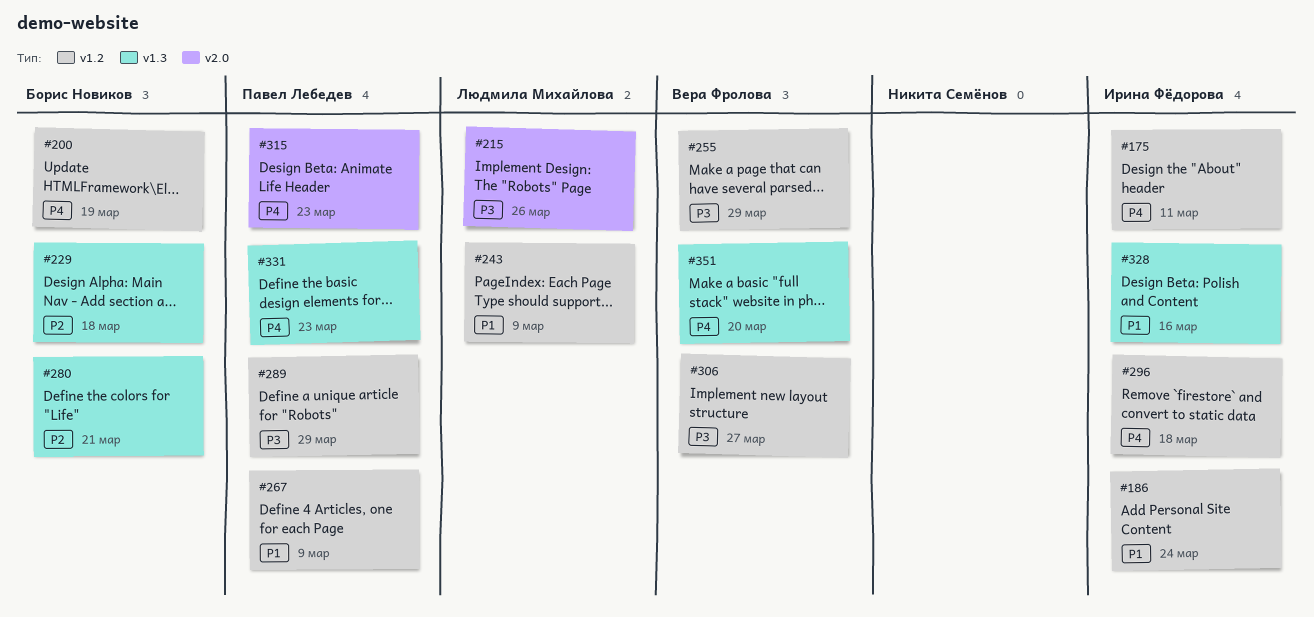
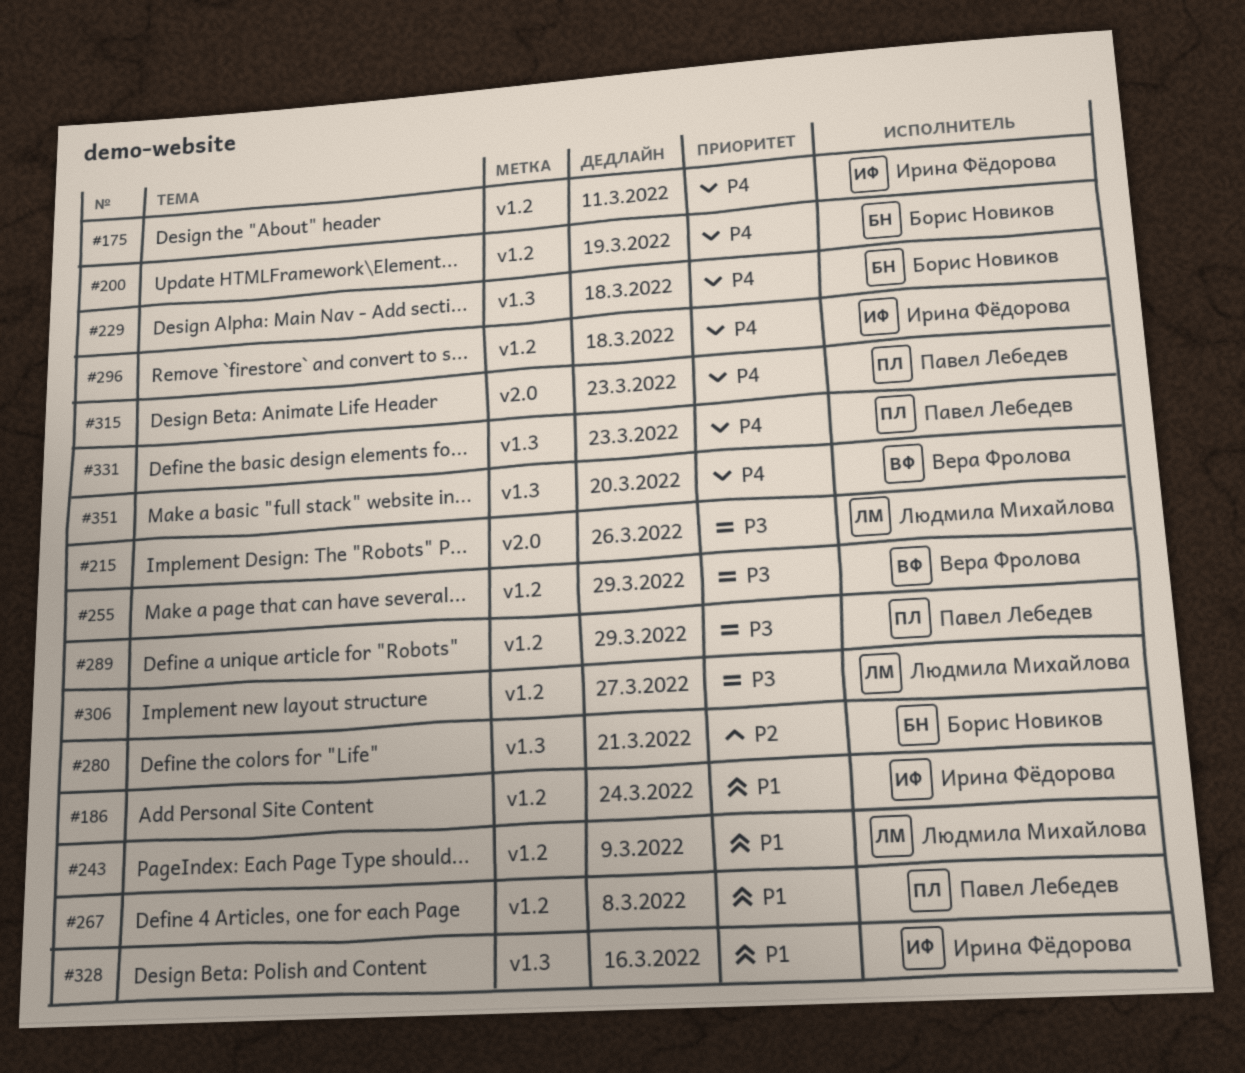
#229, priority: P2 -> P4
#267, due: Mar 9 -> Mar 8
#306, owner: Вера Фролова -> Людмила Михайлова

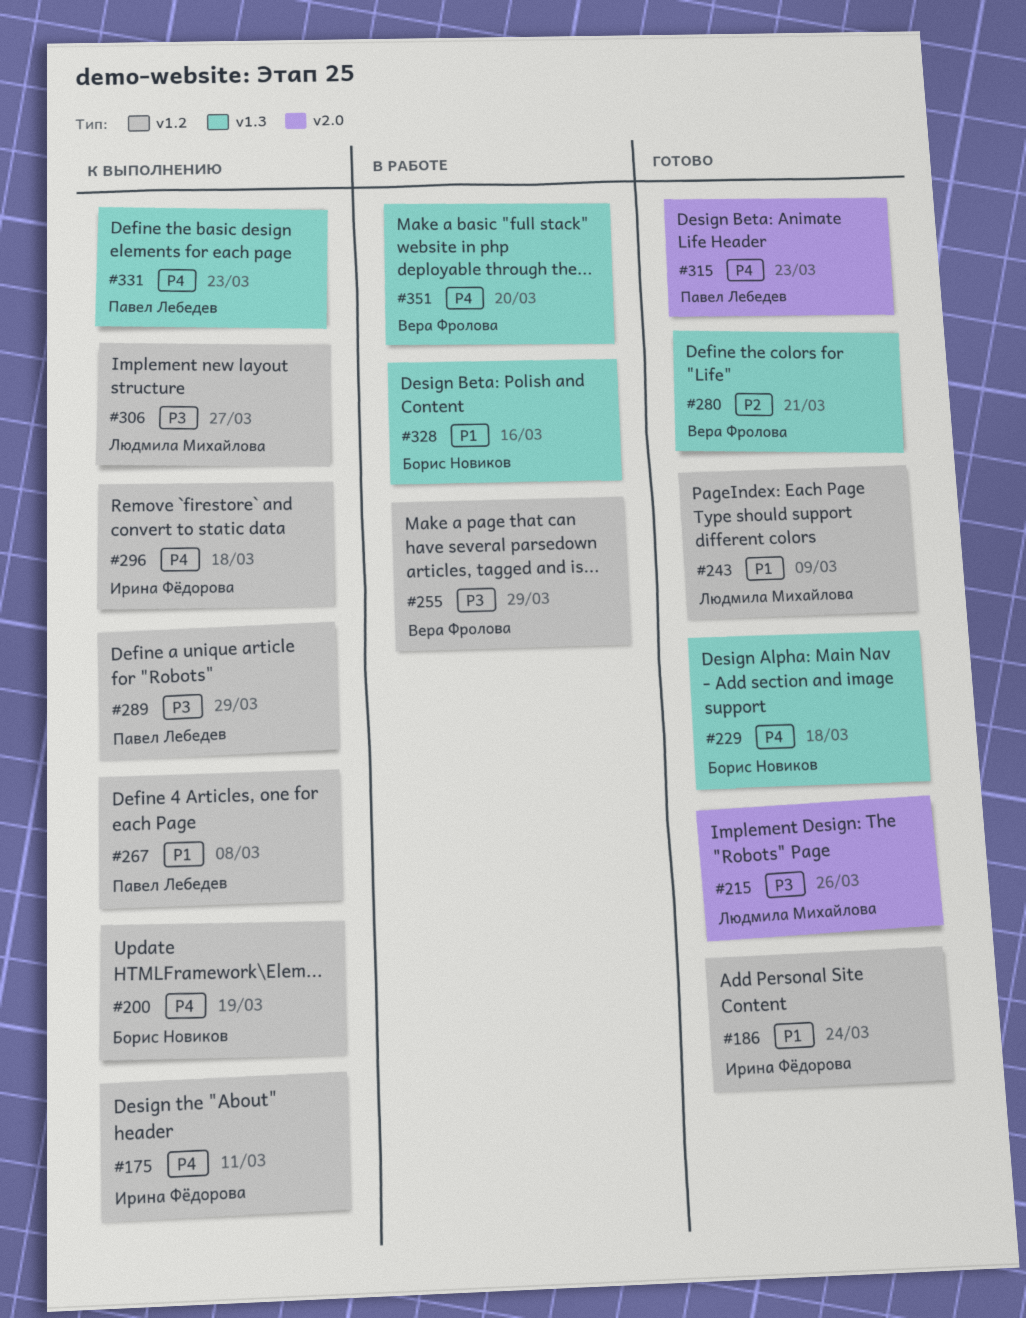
#280, owner: Борис Новиков -> Вера Фролова
#328, owner: Ирина Фёдорова -> Борис Новиков

